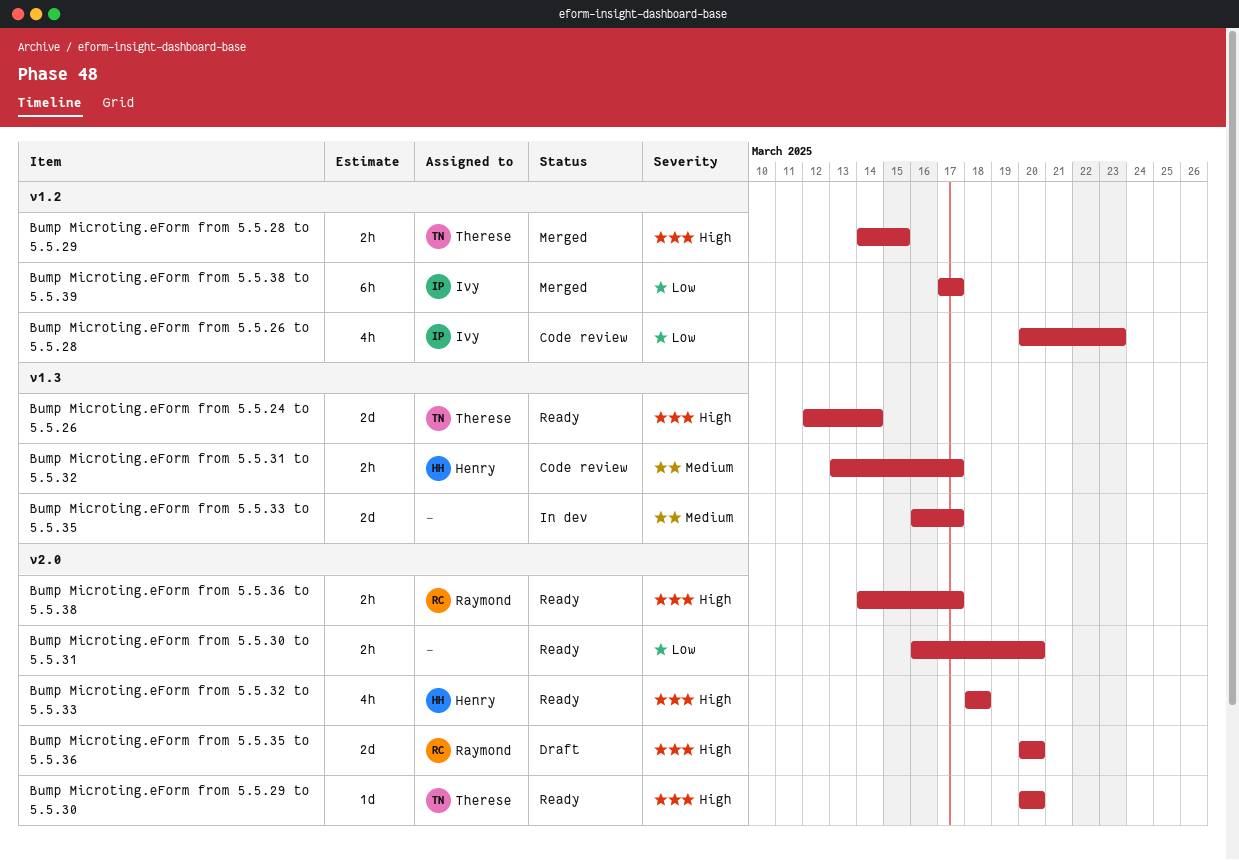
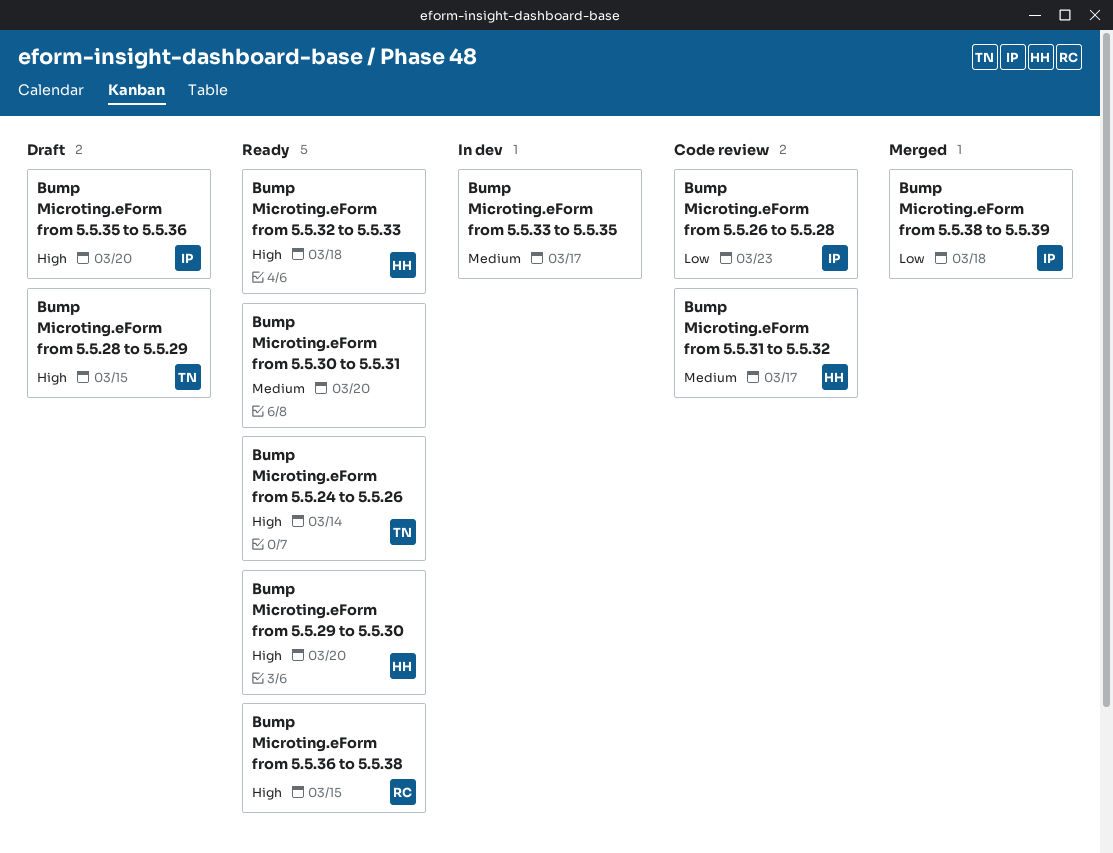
Bump Microting.eForm from 5.5.28 to 5.5.29, status: Merged -> Draft
Bump Microting.eForm from 5.5.29 to 5.5.30, owner: Therese -> Henry
Bump Microting.eForm from 5.5.30 to 5.5.31, priority: Low -> Medium
Bump Microting.eForm from 5.5.35 to 5.5.36, owner: Raymond -> Ivy
Bump Microting.eForm from 5.5.36 to 5.5.38, due: Mar 17 -> Mar 15
Bump Microting.eForm from 5.5.38 to 5.5.39, due: Mar 17 -> Mar 18

